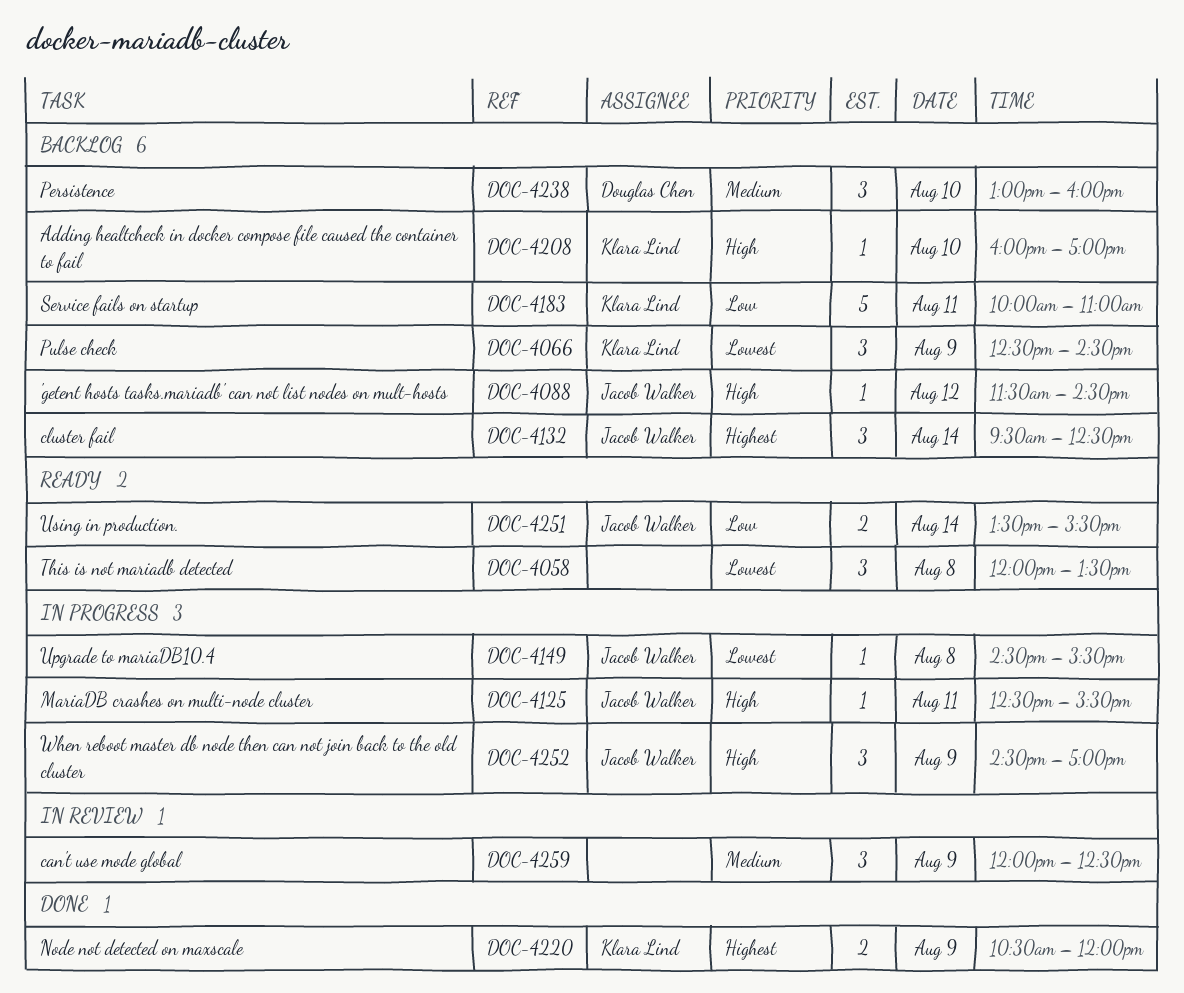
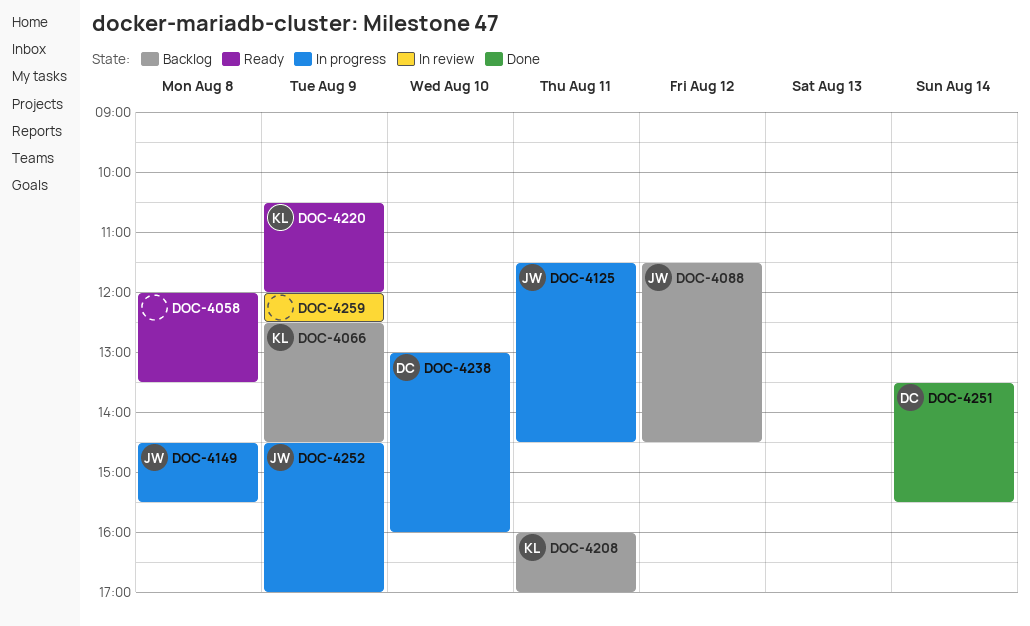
DOC-4125, begins: 12:30 -> 11:30
DOC-4125, ends: 15:30 -> 14:30
DOC-4132: present -> none
DOC-4183: present -> none
DOC-4208, day: Aug 10 -> Aug 11
DOC-4220, status: Done -> Ready
DOC-4238, status: Backlog -> In progress
DOC-4251, status: Ready -> Done
DOC-4251, owner: Jacob Walker -> Douglas Chen

